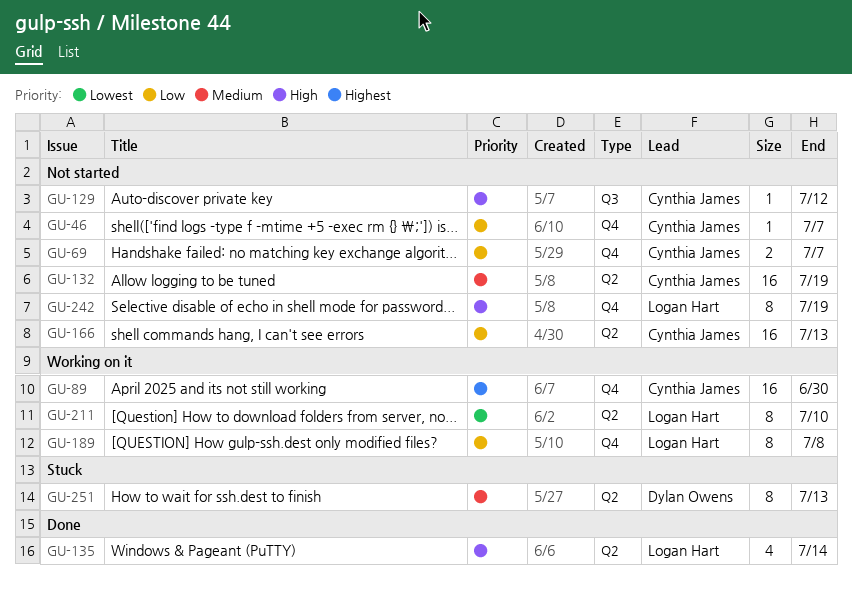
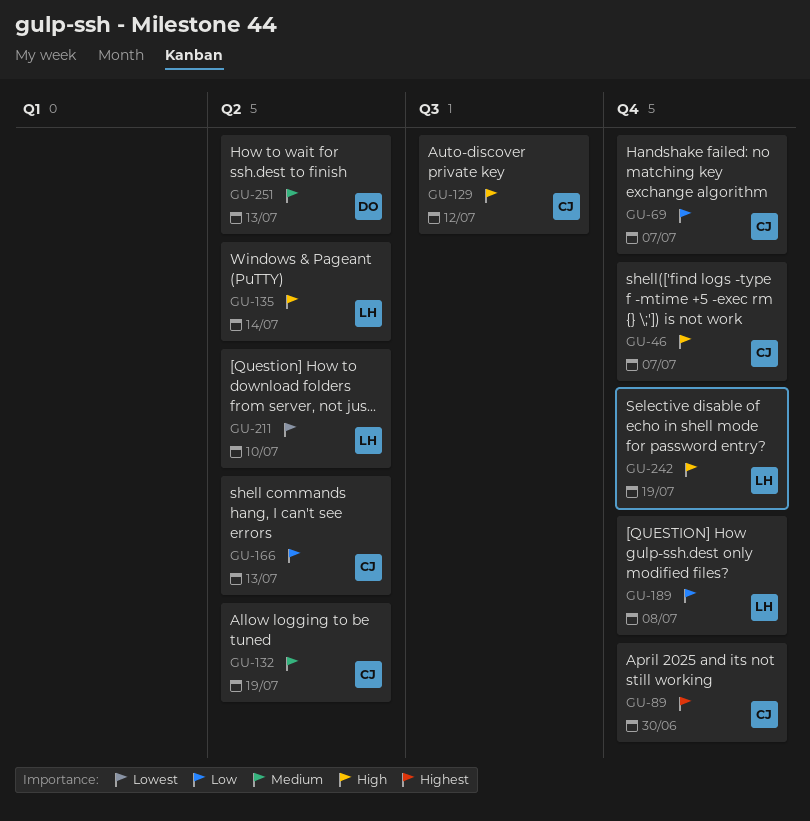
GU-46, priority: Low -> High

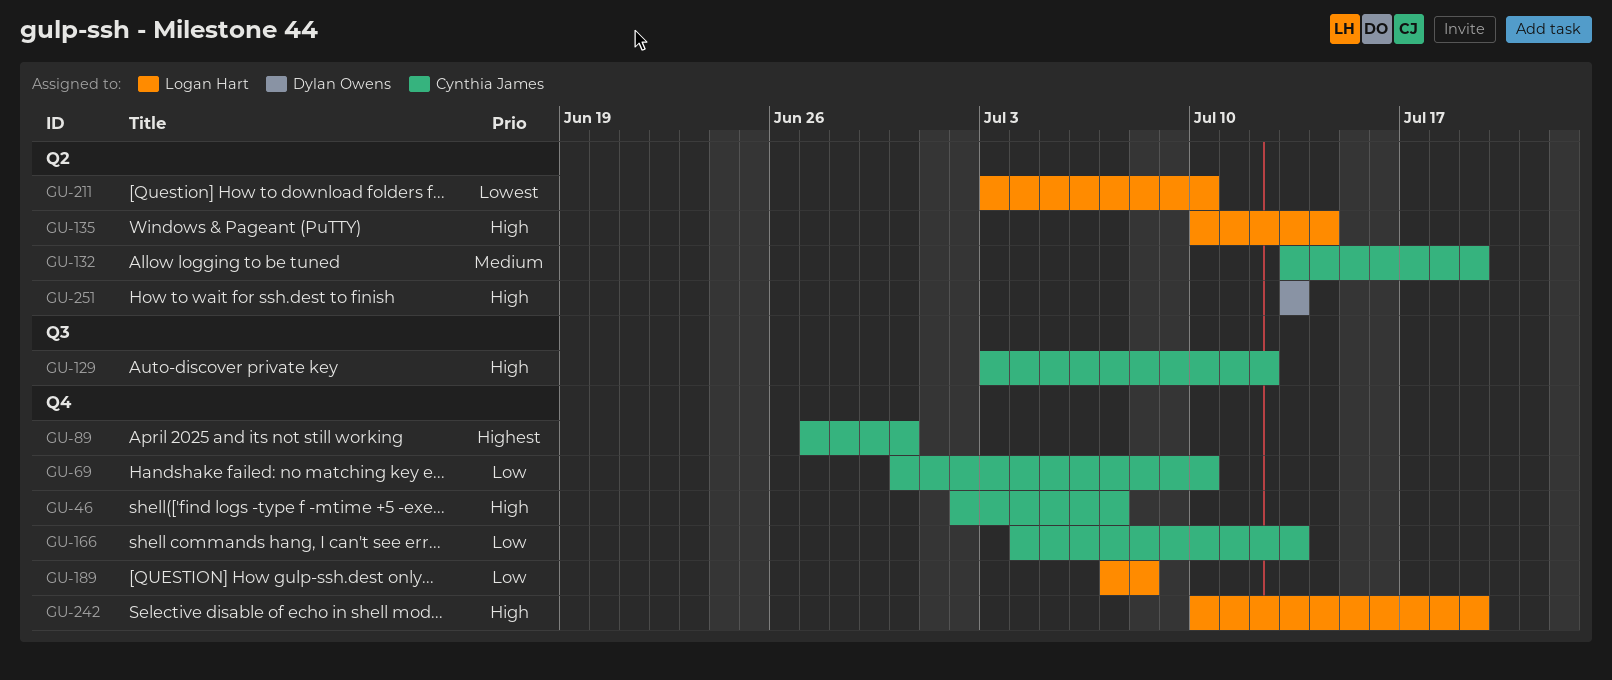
GU-69, due: Jul 7 -> Jul 10
GU-166, label: Q2 -> Q4
GU-251, priority: Medium -> High

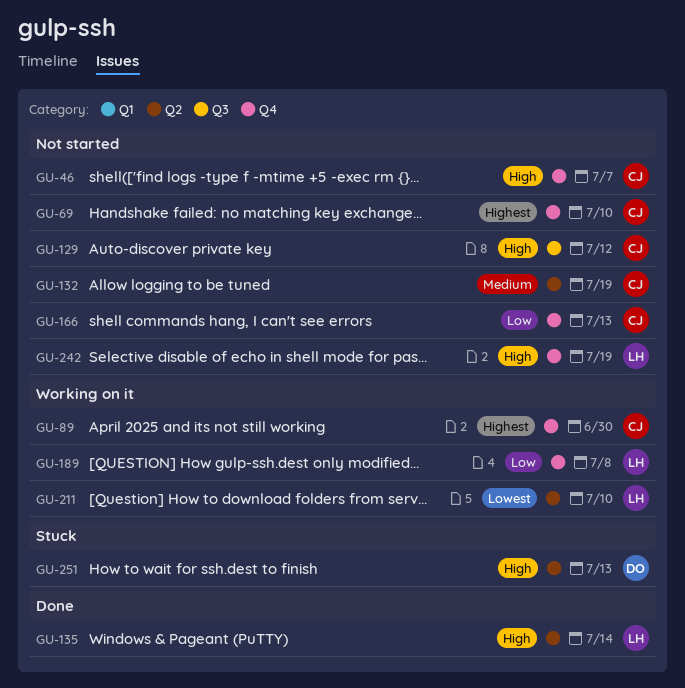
GU-69, priority: Low -> Highest

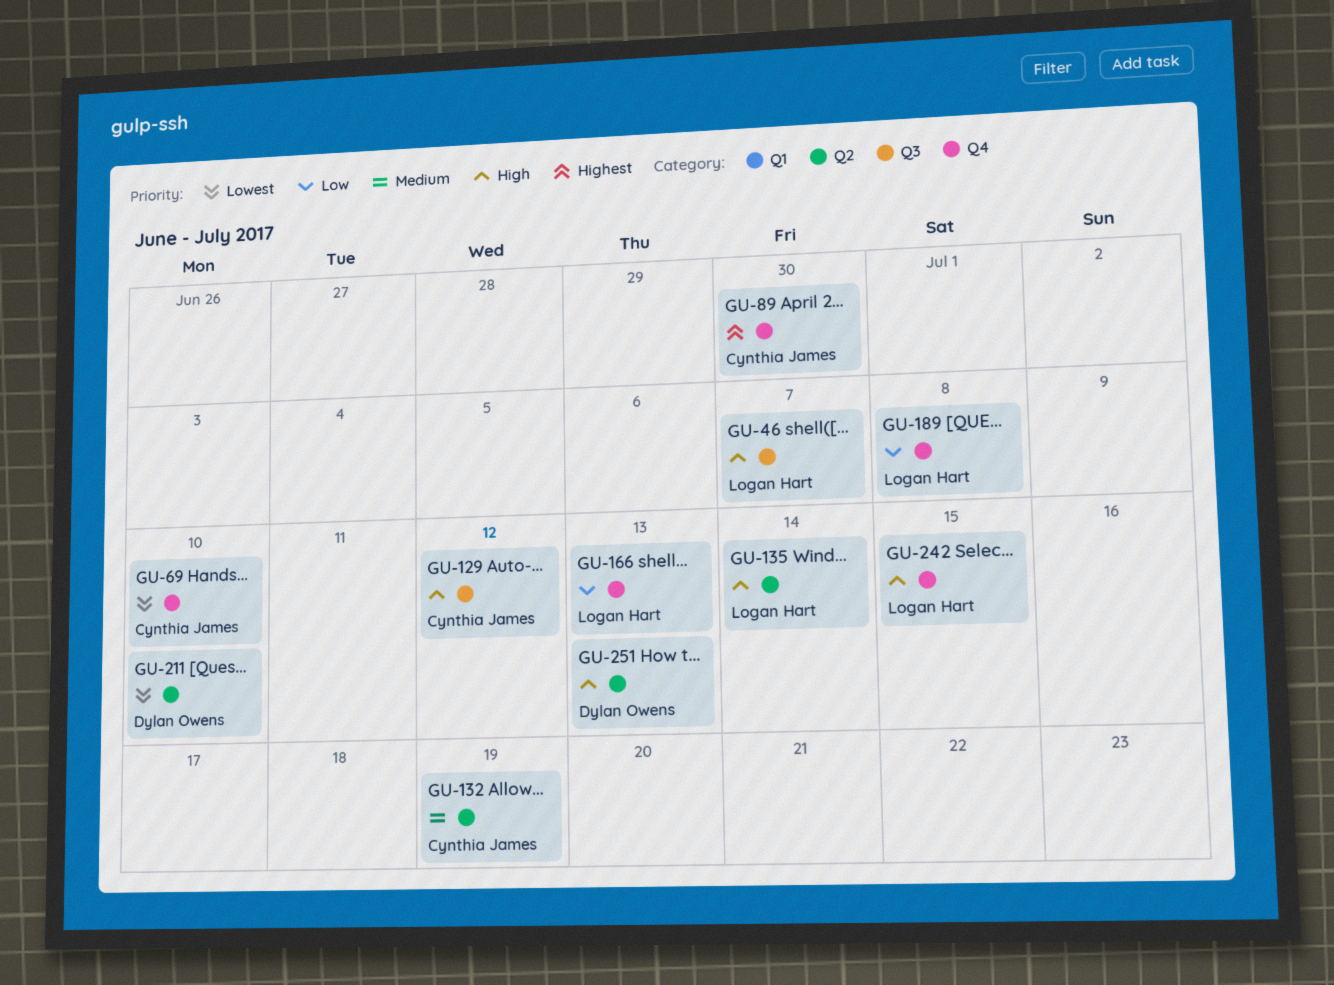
GU-46, owner: Cynthia James -> Logan Hart
GU-46, label: Q4 -> Q3
GU-69, priority: Highest -> Lowest
GU-166, owner: Cynthia James -> Logan Hart
GU-211, owner: Logan Hart -> Dylan Owens
GU-242, due: Jul 19 -> Jul 15

